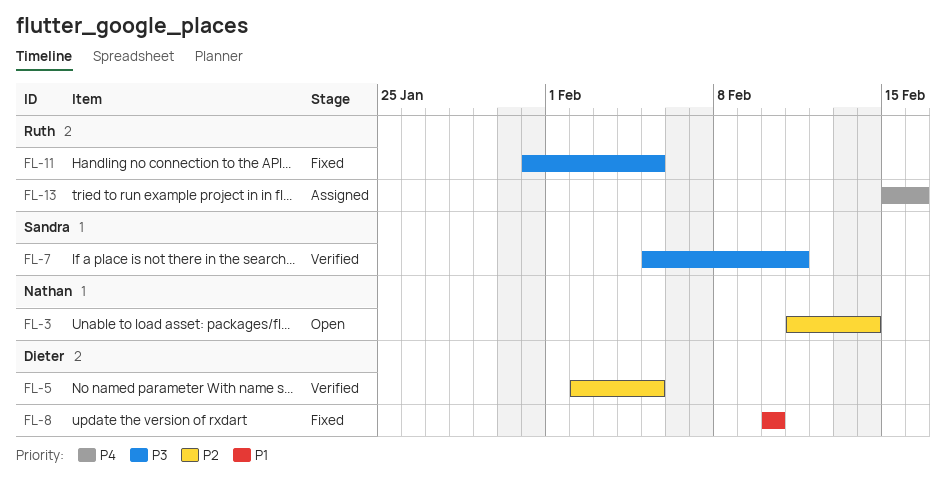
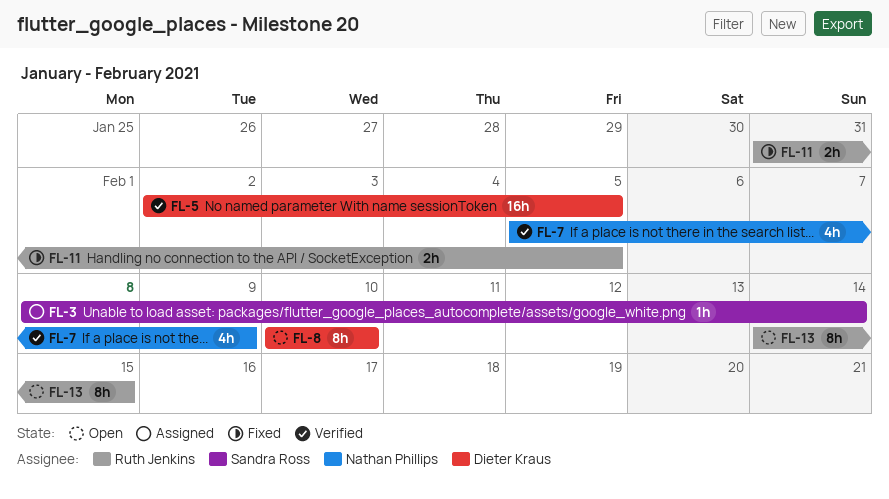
FL-3, status: Open -> Assigned
FL-3, owner: Nathan Phillips -> Sandra Ross
FL-3, start: Feb 11 -> Feb 8
FL-7, owner: Sandra Ross -> Nathan Phillips
FL-7, due: Feb 11 -> Feb 9
FL-8, status: Fixed -> Open
FL-13, status: Assigned -> Open
FL-13, start: Feb 15 -> Feb 14
FL-13, due: Feb 16 -> Feb 15

